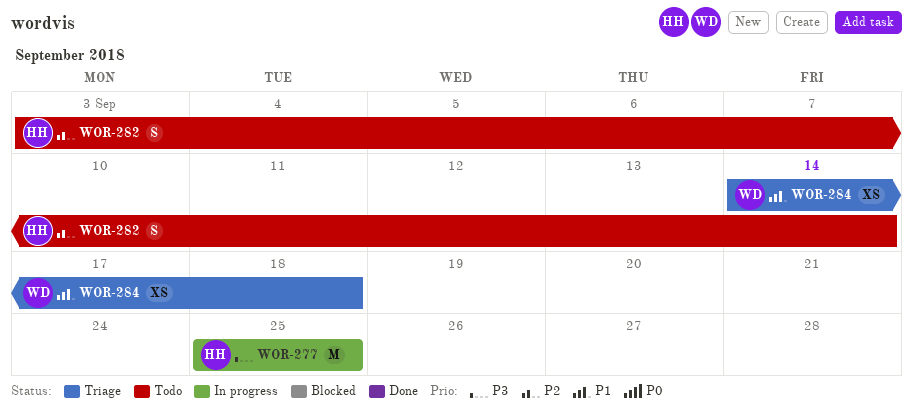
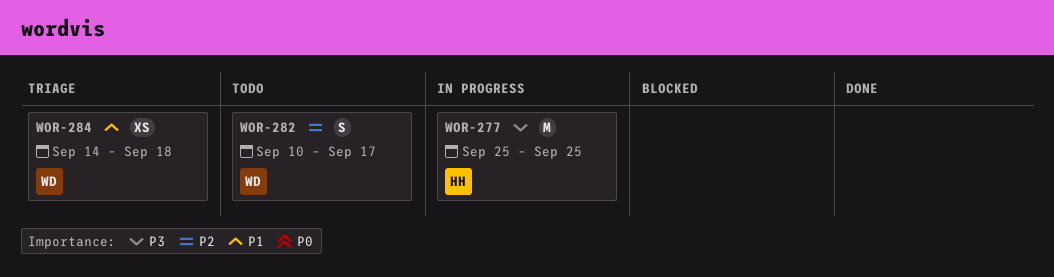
WOR-282, owner: HH -> WD
WOR-282, start: Sep 3 -> Sep 10
WOR-282, due: Sep 14 -> Sep 17

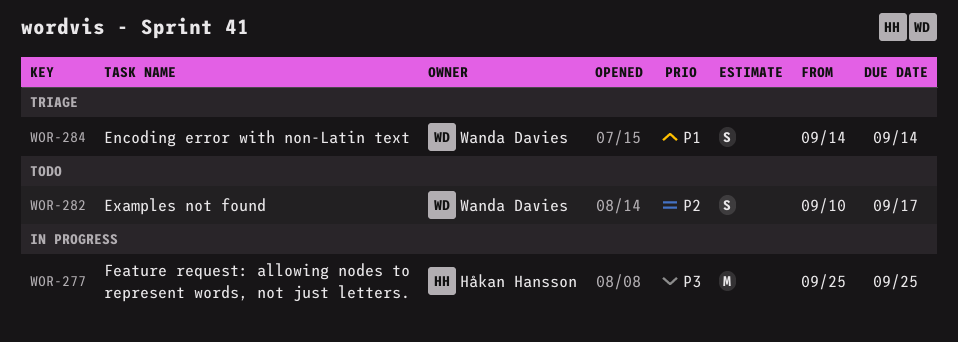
WOR-284, estimate: XS -> S
WOR-284, due: Sep 18 -> Sep 14

